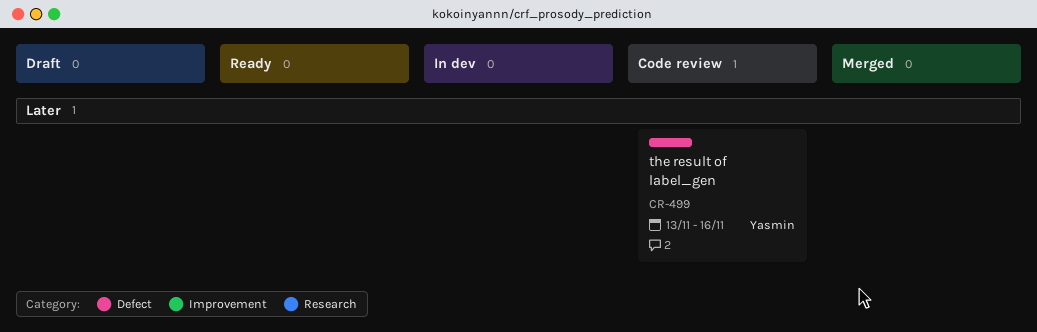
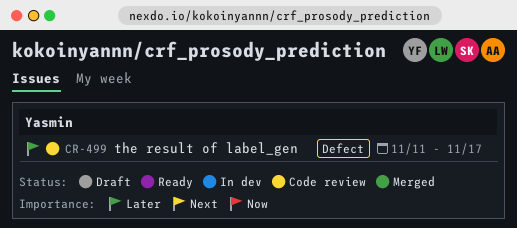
CR-499, start: Nov 13 -> Nov 11
CR-499, due: Nov 16 -> Nov 17

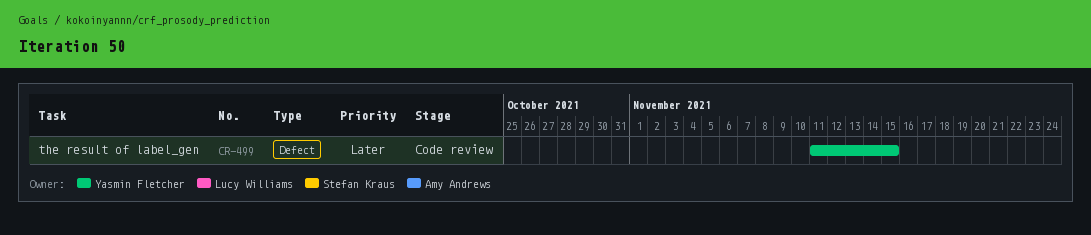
CR-499, due: Nov 17 -> Nov 15

